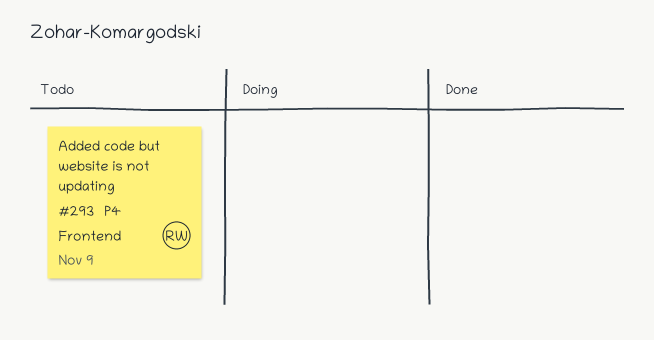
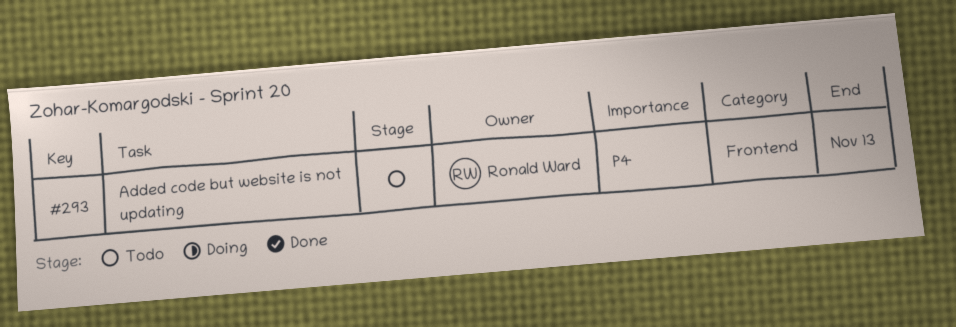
#293, due: Nov 9 -> Nov 13

